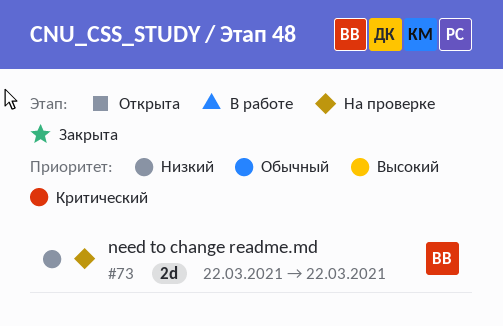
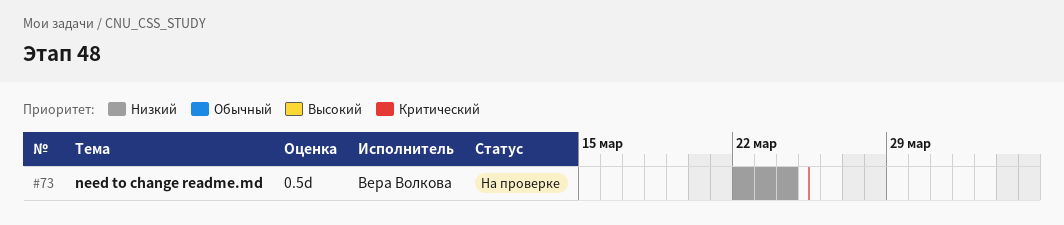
#73, estimate: 2d -> 0.5d
#73, due: Mar 22 -> Mar 24

